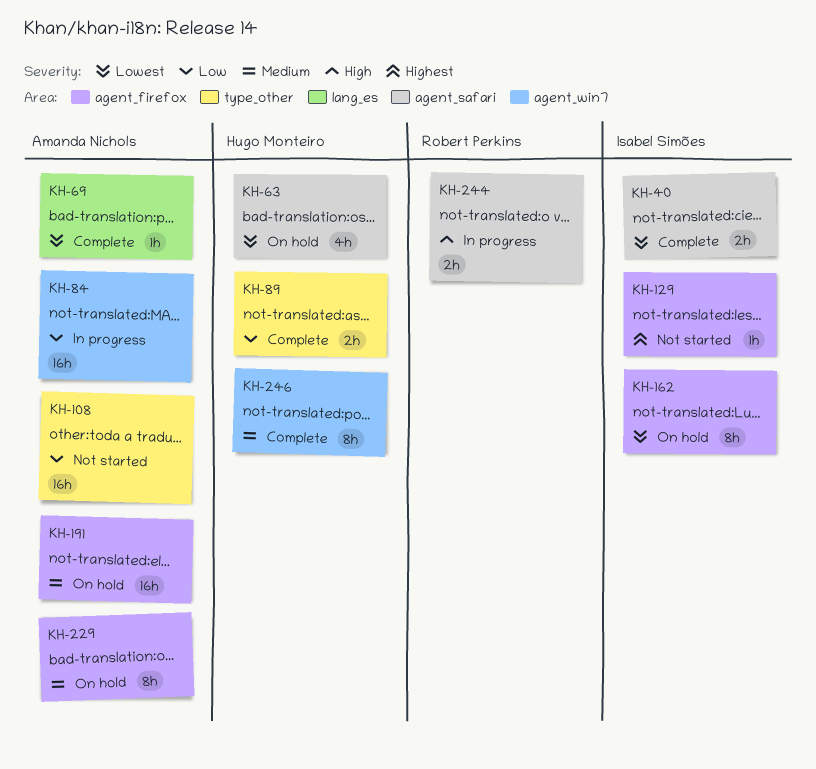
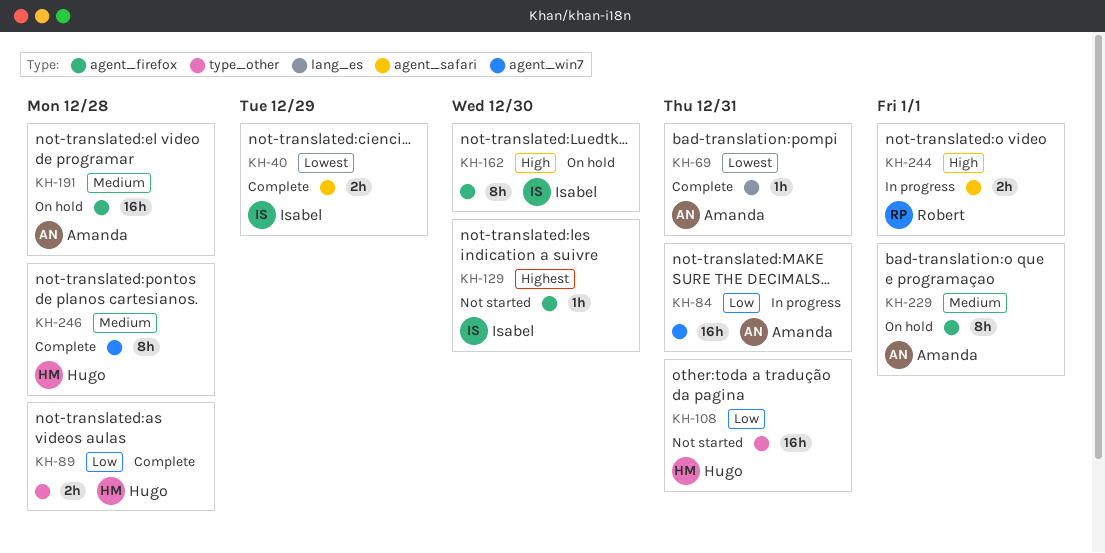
KH-63: present -> none
KH-108, owner: Amanda Nichols -> Hugo Monteiro
KH-162, priority: Lowest -> High

